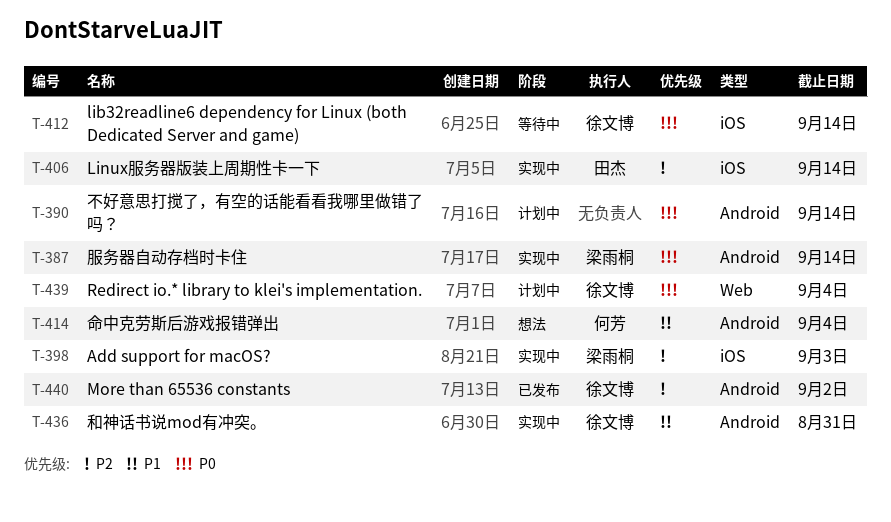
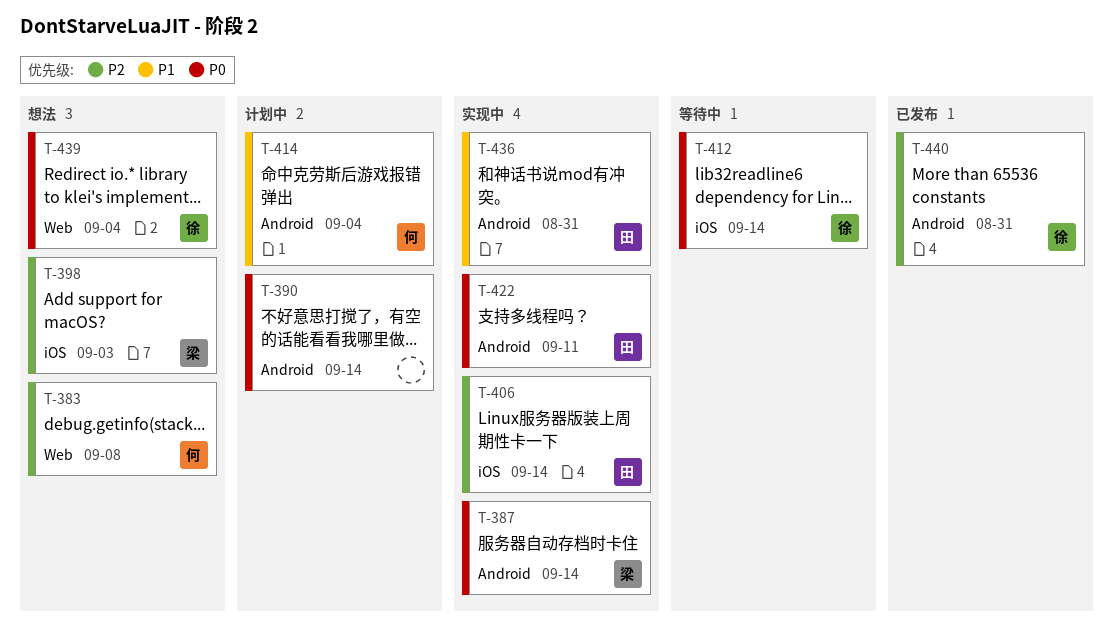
T-383: none -> present
T-398, status: 实现中 -> 想法
T-414, status: 想法 -> 计划中
T-422: none -> present
T-436, owner: 徐文博 -> 田杰
T-439, status: 计划中 -> 想法
T-440, due: Sep 2 -> Aug 31

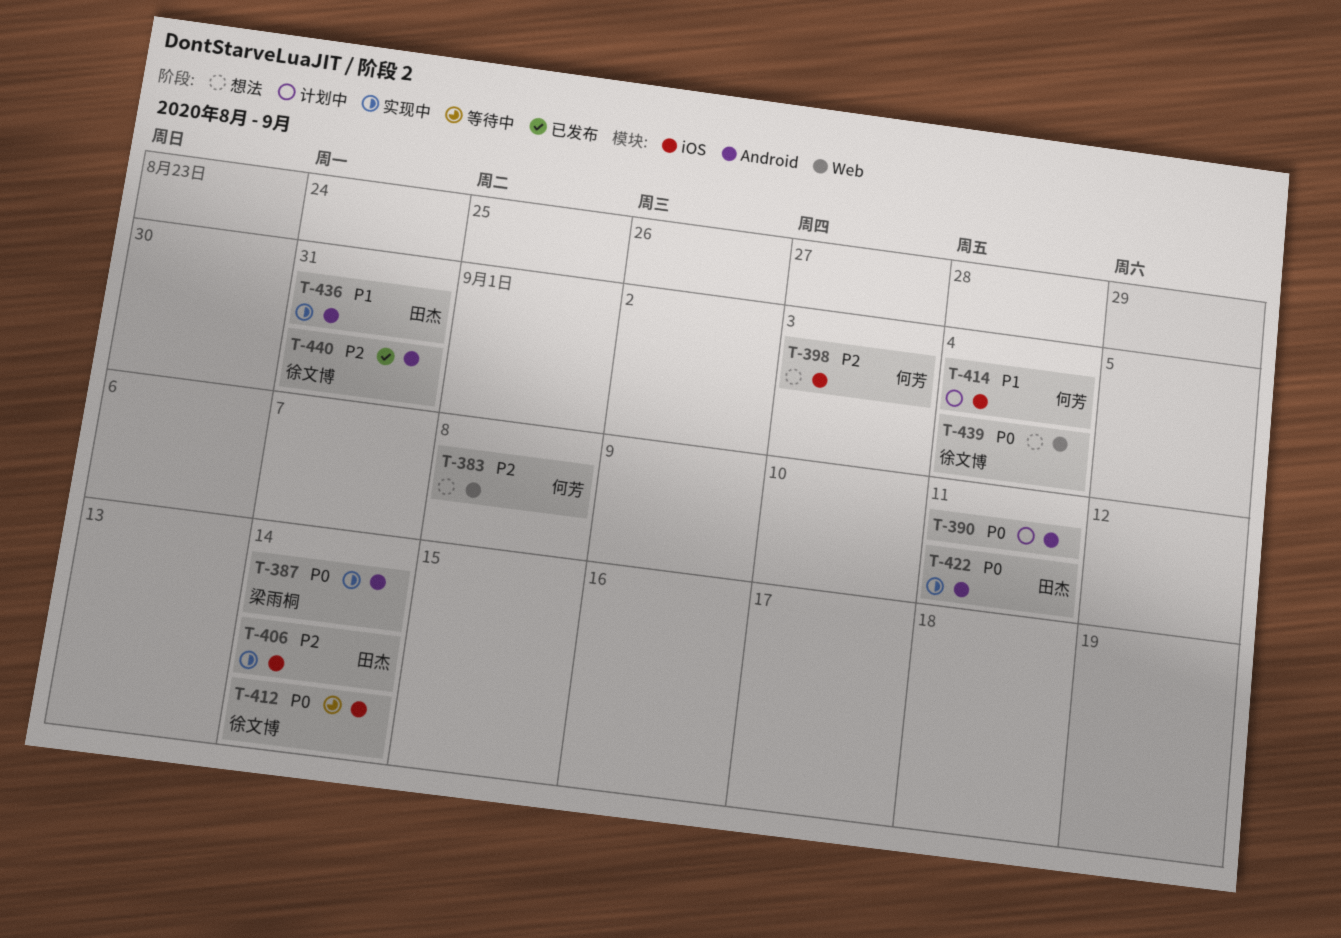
T-390, due: Sep 14 -> Sep 11
T-398, owner: 梁雨桐 -> 何芳
T-414, label: Android -> iOS

